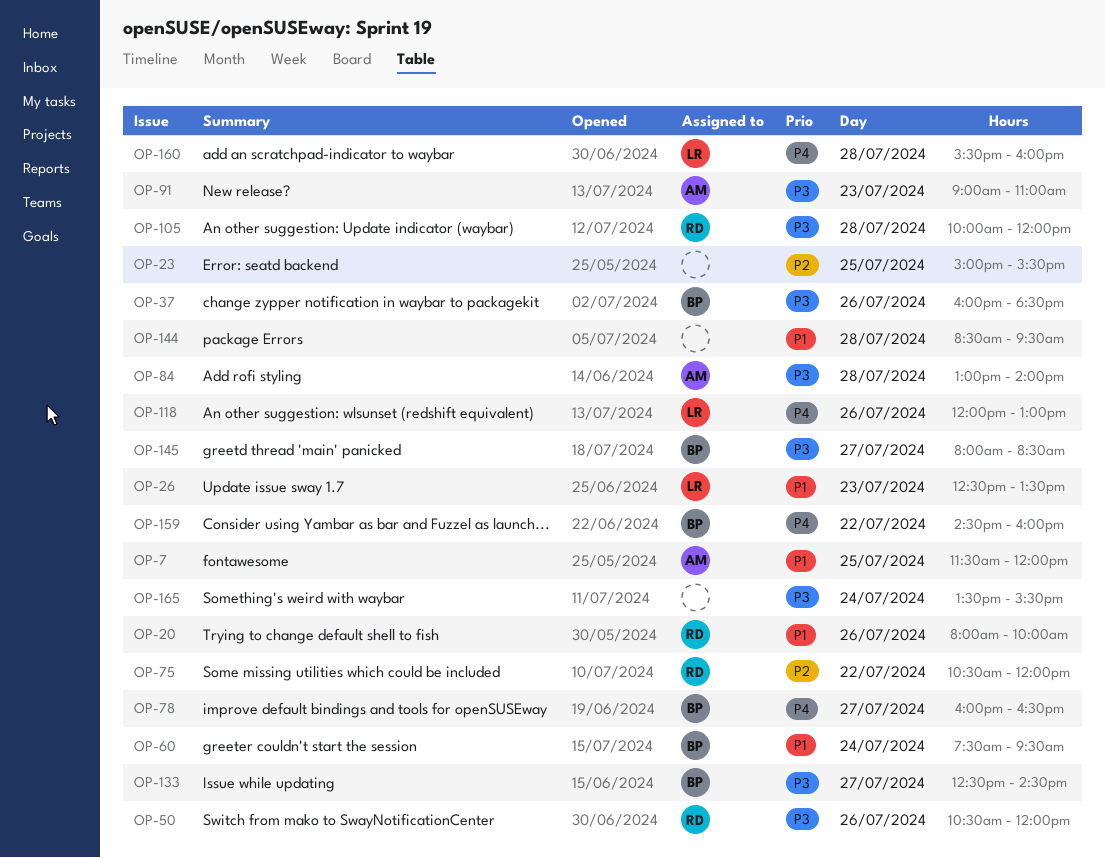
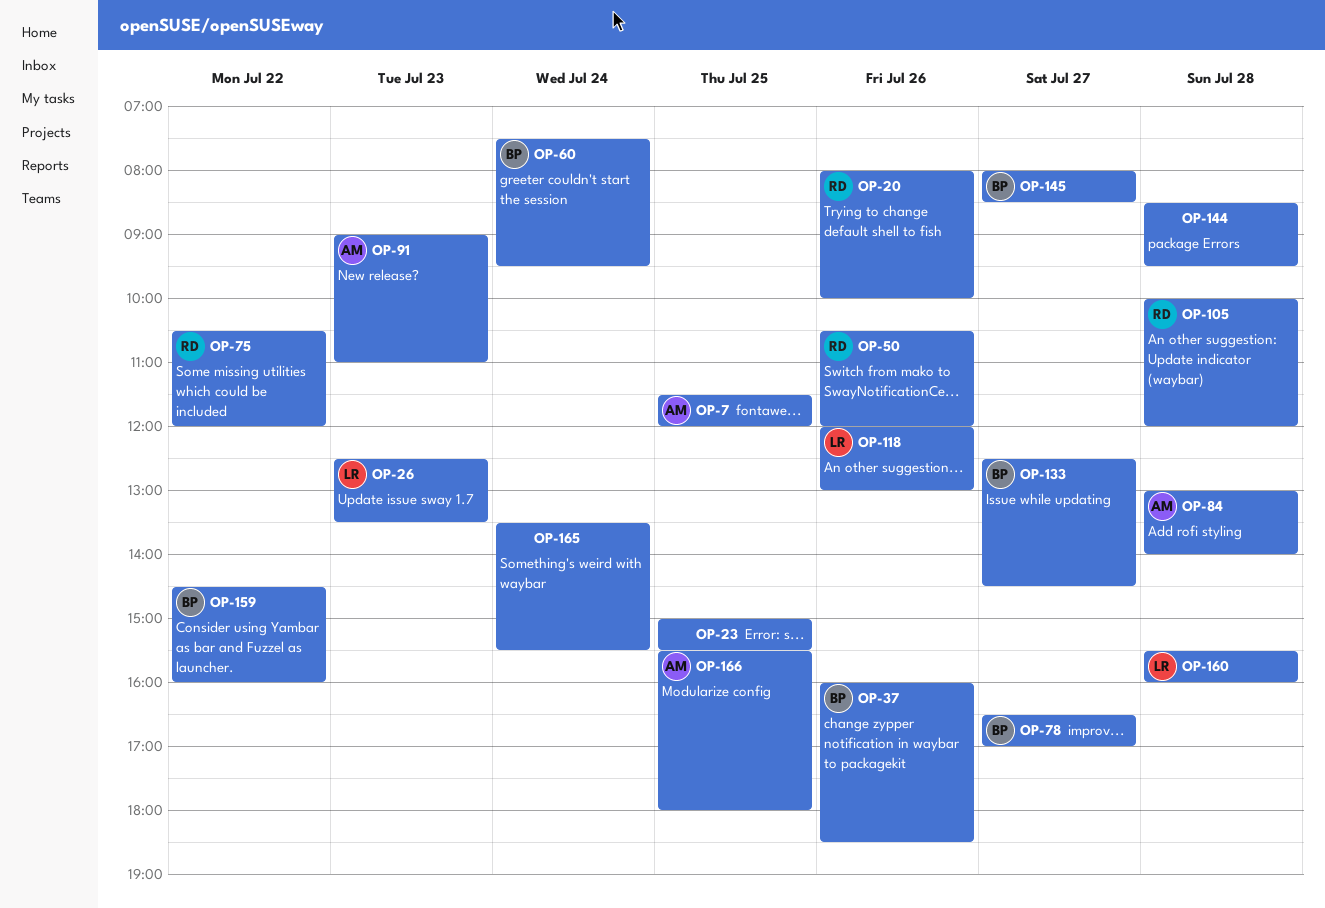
OP-78, begins: 16:00 -> 16:30
OP-78, ends: 16:30 -> 17:00
OP-166: none -> present

